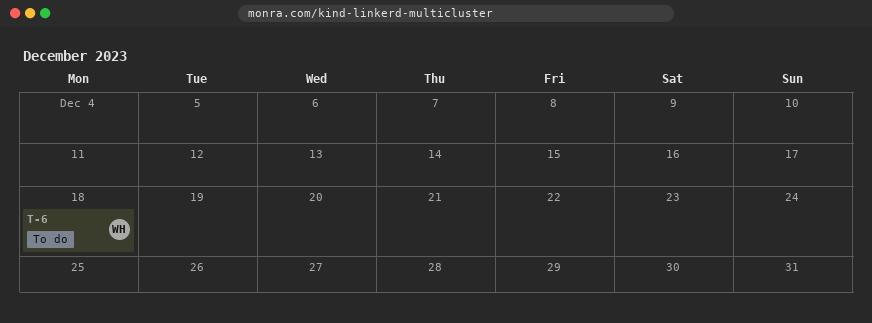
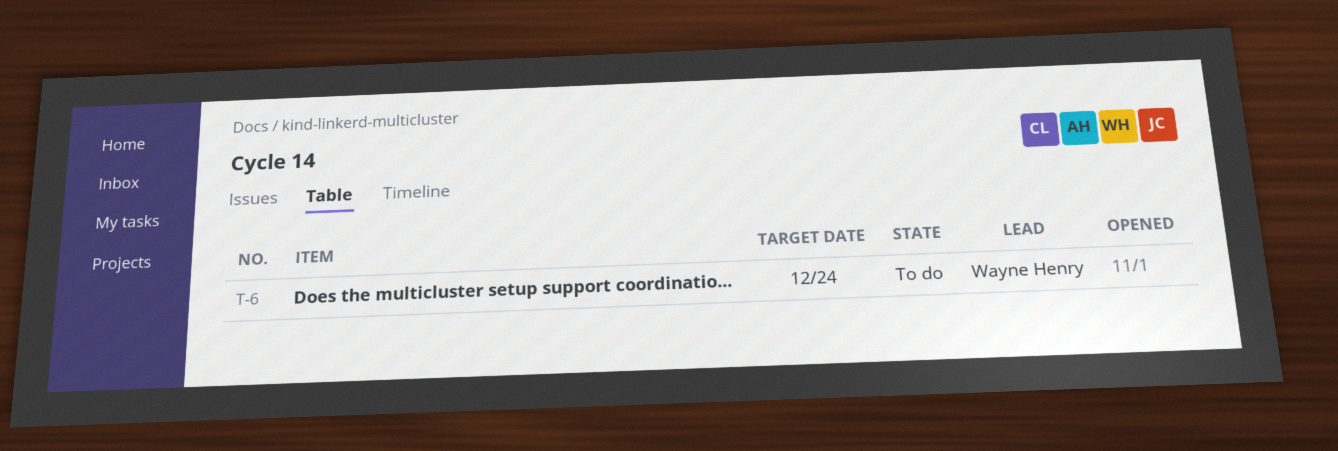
T-6, due: Dec 18 -> Dec 24

